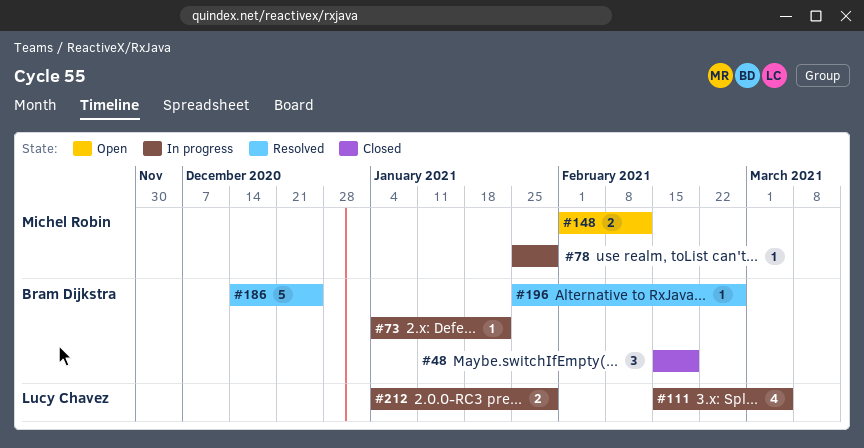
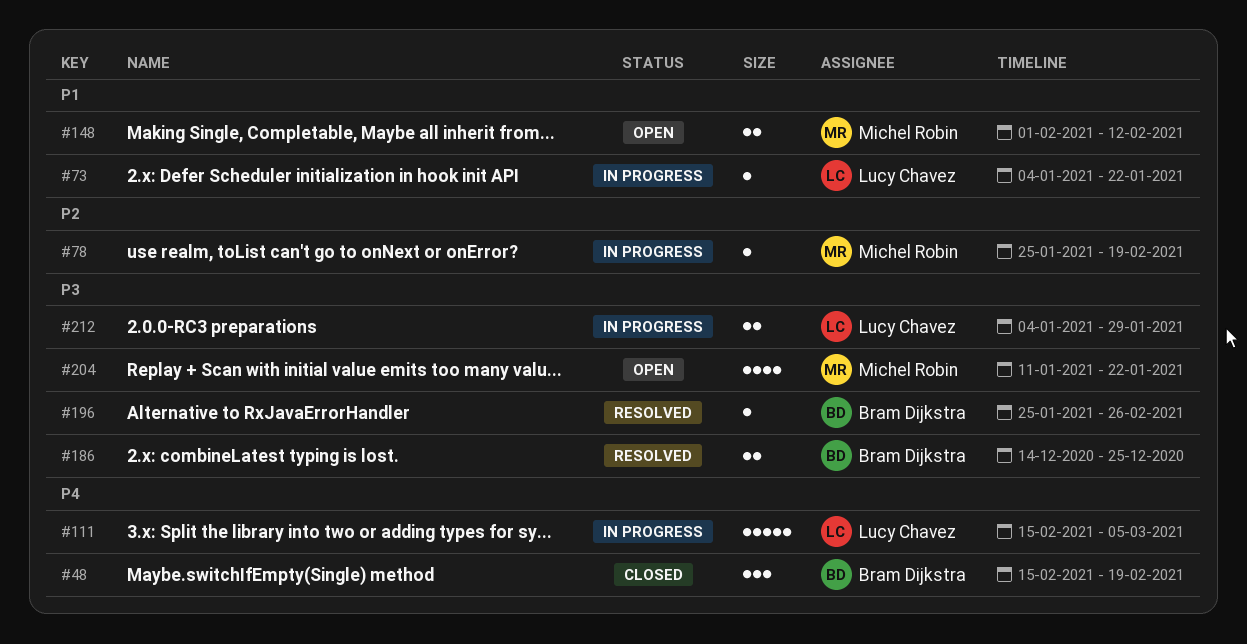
#73, owner: Bram Dijkstra -> Lucy Chavez
#78, due: Jan 29 -> Feb 19
#111, estimate: 4 -> 5
#186, estimate: 5 -> 2
#204: none -> present

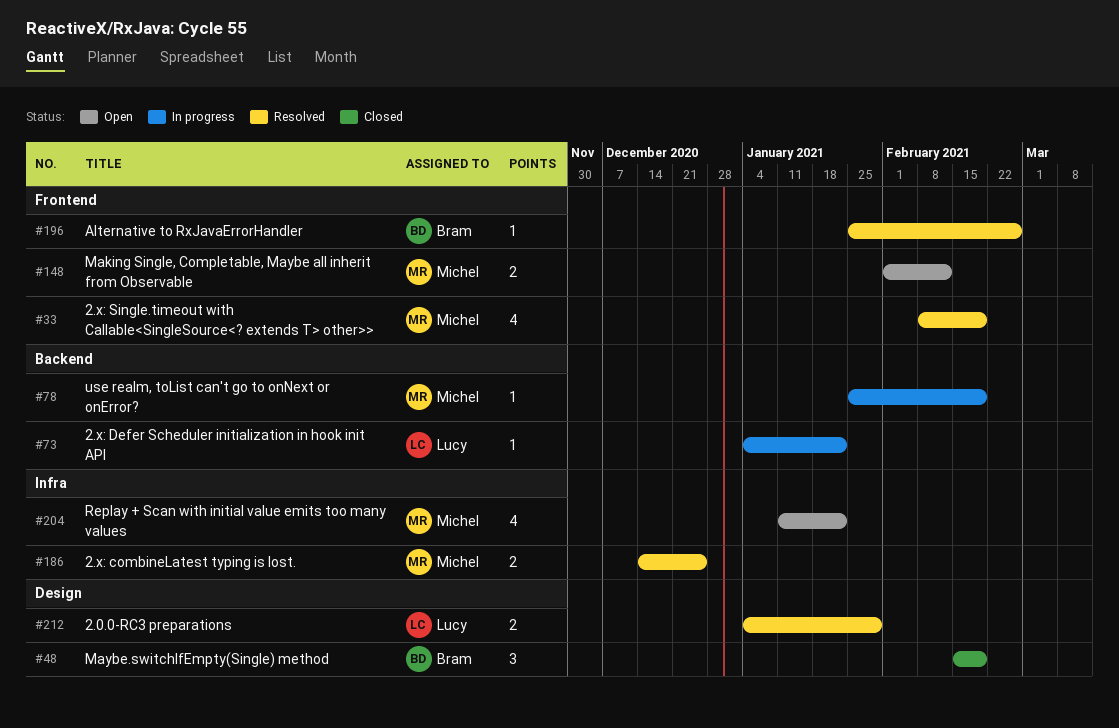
#33: none -> present
#111: present -> none
#186, owner: Bram Dijkstra -> Michel Robin
#212, status: In progress -> Resolved

